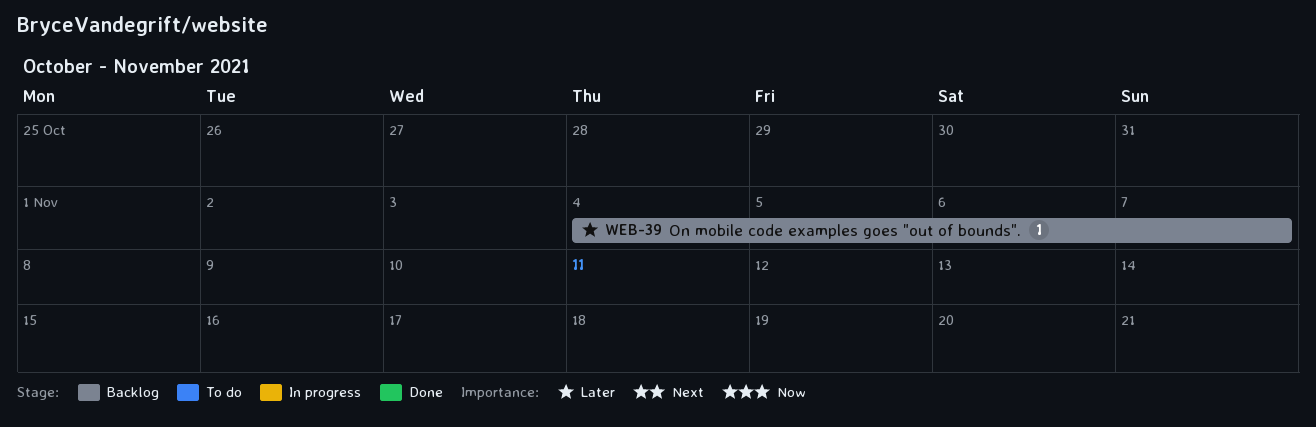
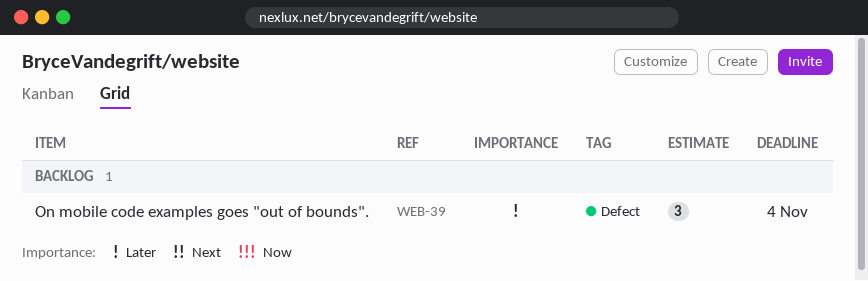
WEB-39, estimate: 1 -> 3
WEB-39, due: Nov 7 -> Nov 4

